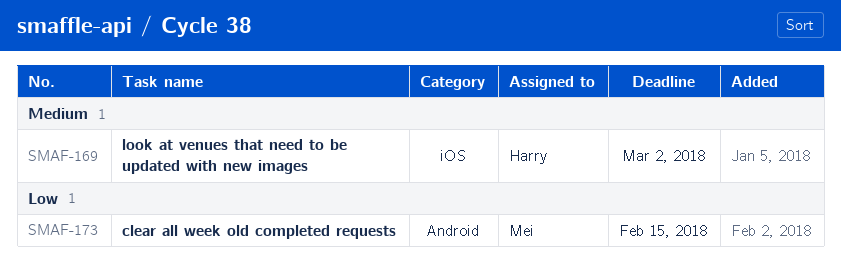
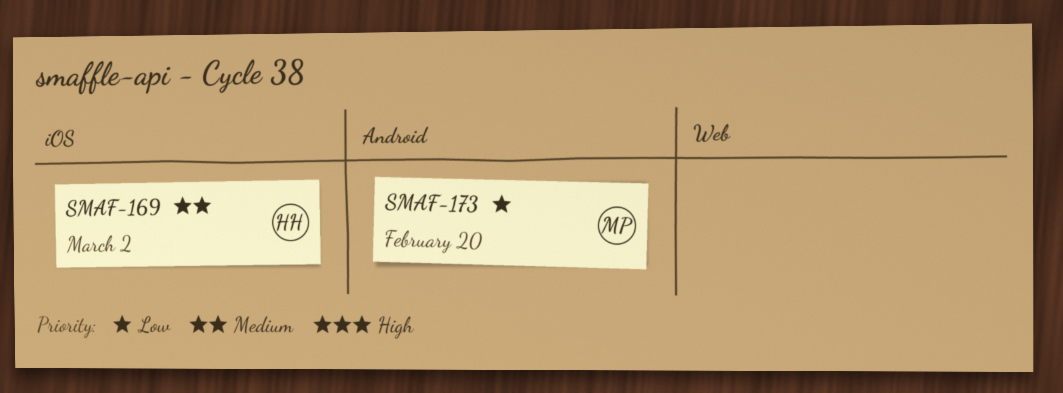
SMAF-173, due: Feb 15 -> Feb 20

